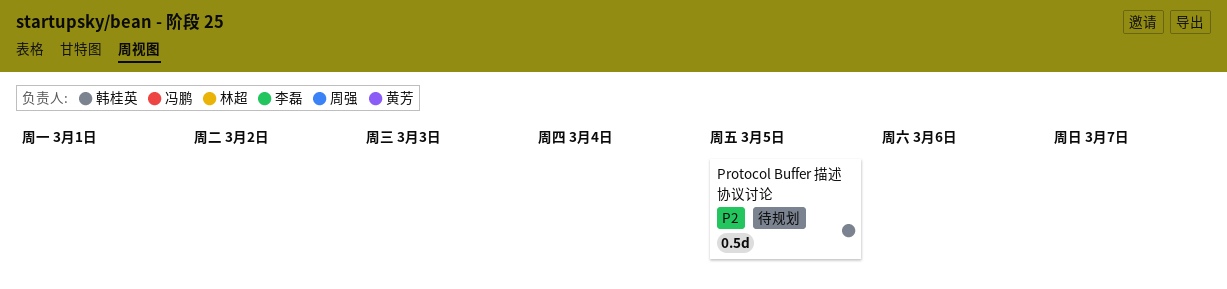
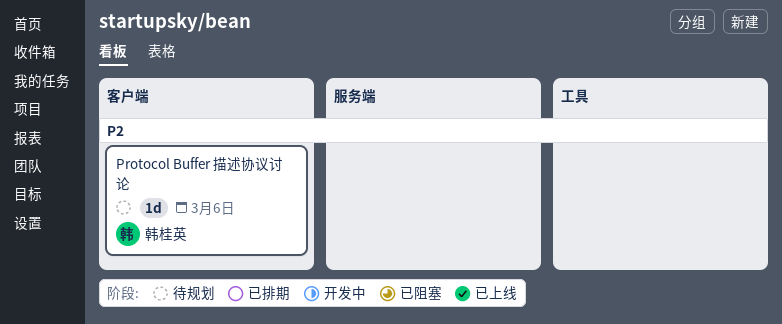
Protocol Buffer 描述协议讨论, estimate: 0.5d -> 1d
Protocol Buffer 描述协议讨论, due: Mar 5 -> Mar 6

